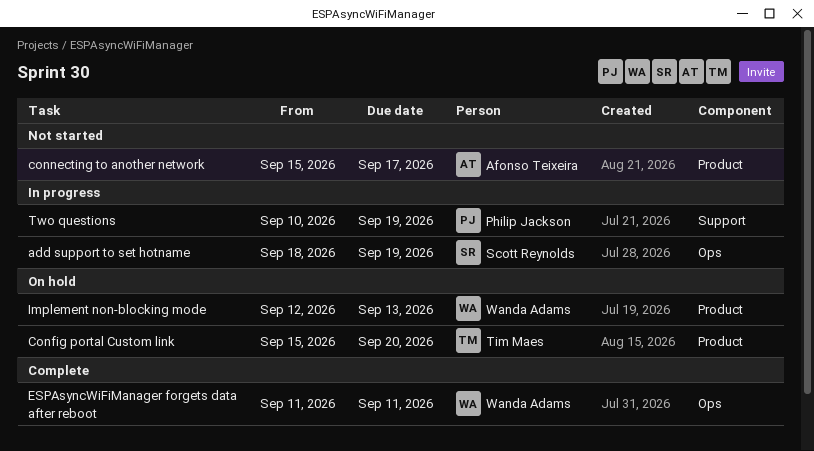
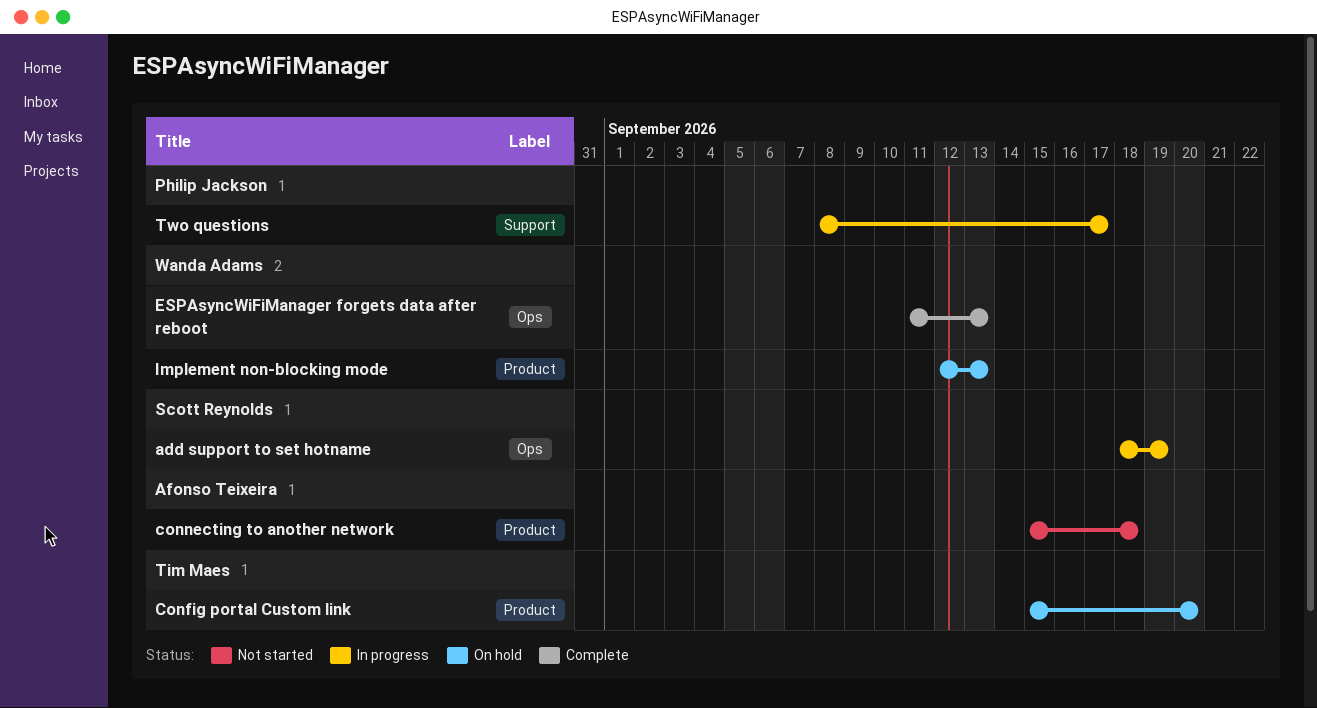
connecting to another network, due: Sep 17 -> Sep 18
ESPAsyncWiFiManager forgets data after reboot, due: Sep 11 -> Sep 13
Two questions, start: Sep 10 -> Sep 8
Two questions, due: Sep 19 -> Sep 17

